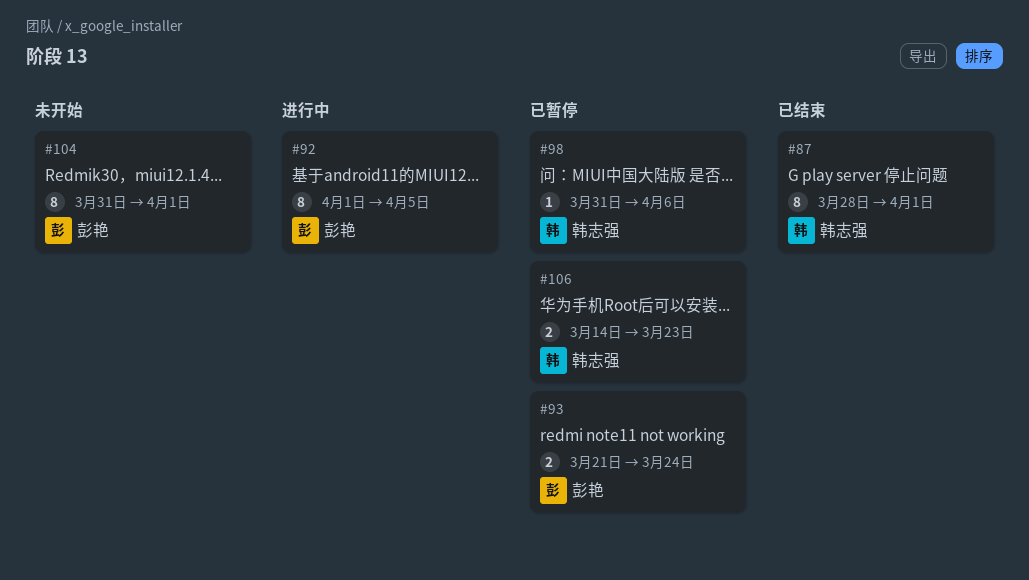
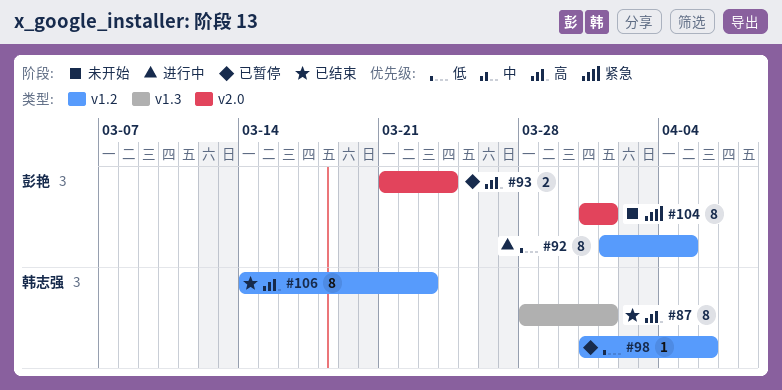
#106, status: 已暂停 -> 已结束
#106, estimate: 2 -> 8

